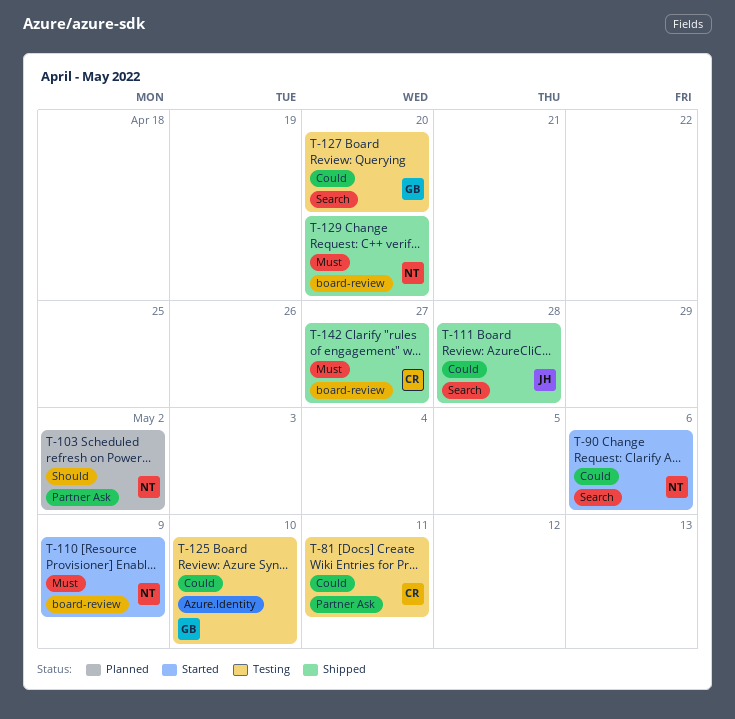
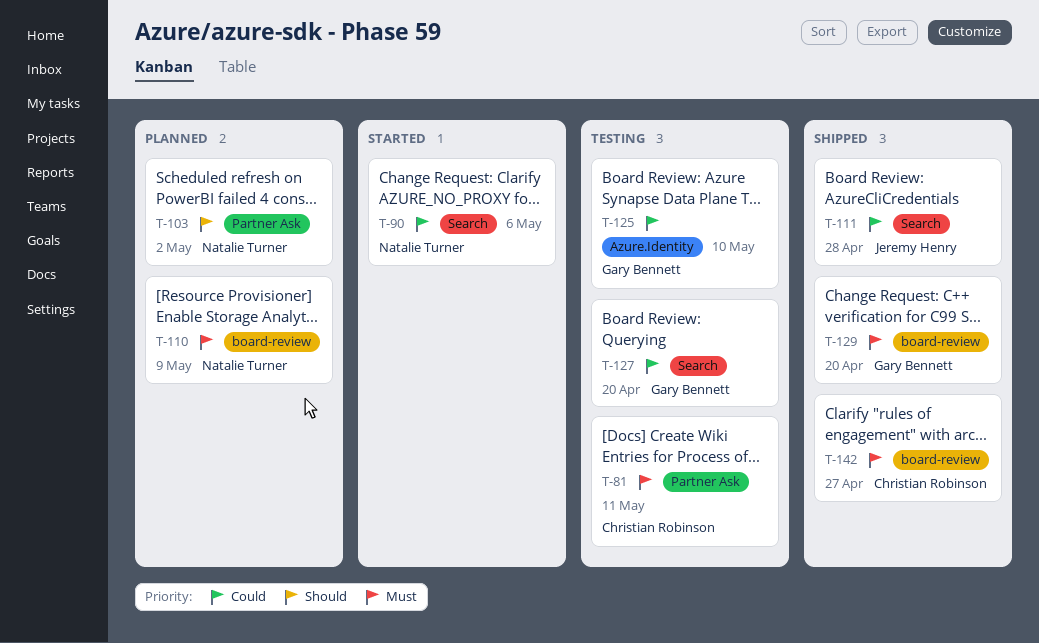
T-81, priority: Could -> Must
T-110, status: Started -> Planned
T-129, owner: Natalie Turner -> Gary Bennett

